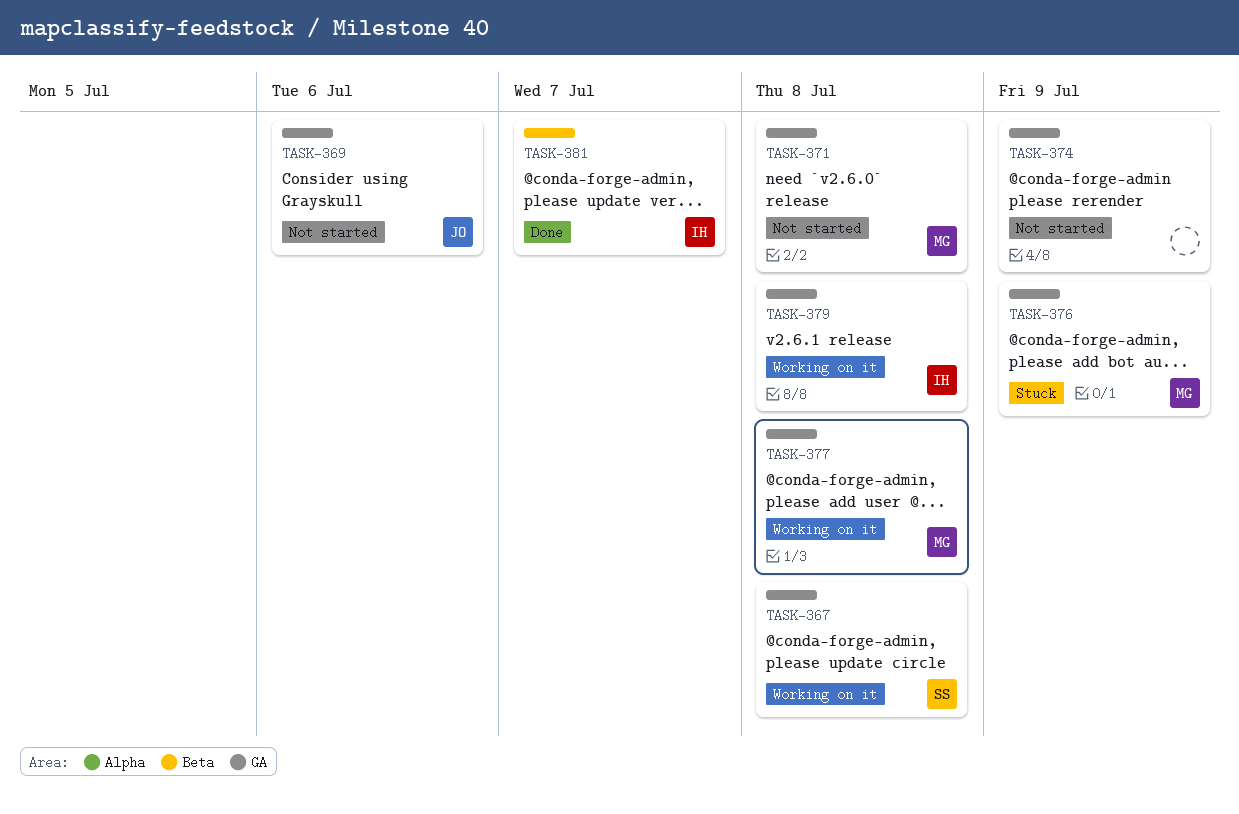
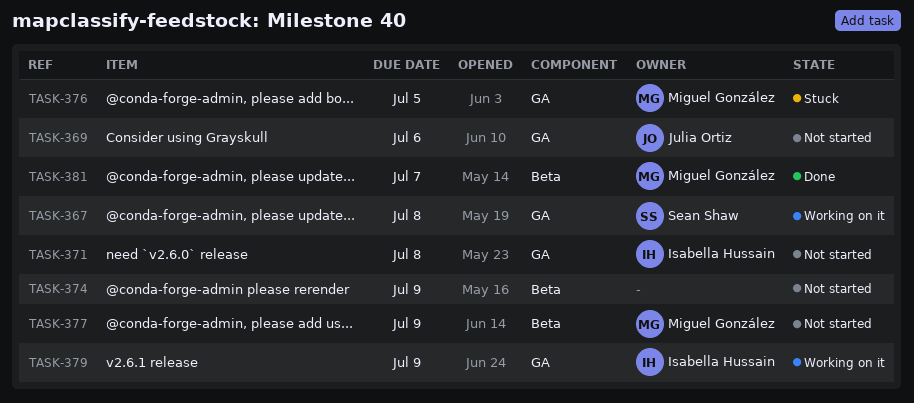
TASK-371, owner: Miguel González -> Isabella Hussain
TASK-374, label: GA -> Beta
TASK-376, due: Jul 9 -> Jul 5
TASK-377, status: Working on it -> Not started
TASK-377, label: GA -> Beta
TASK-377, due: Jul 8 -> Jul 9
TASK-379, due: Jul 8 -> Jul 9
TASK-381, owner: Isabella Hussain -> Miguel González

